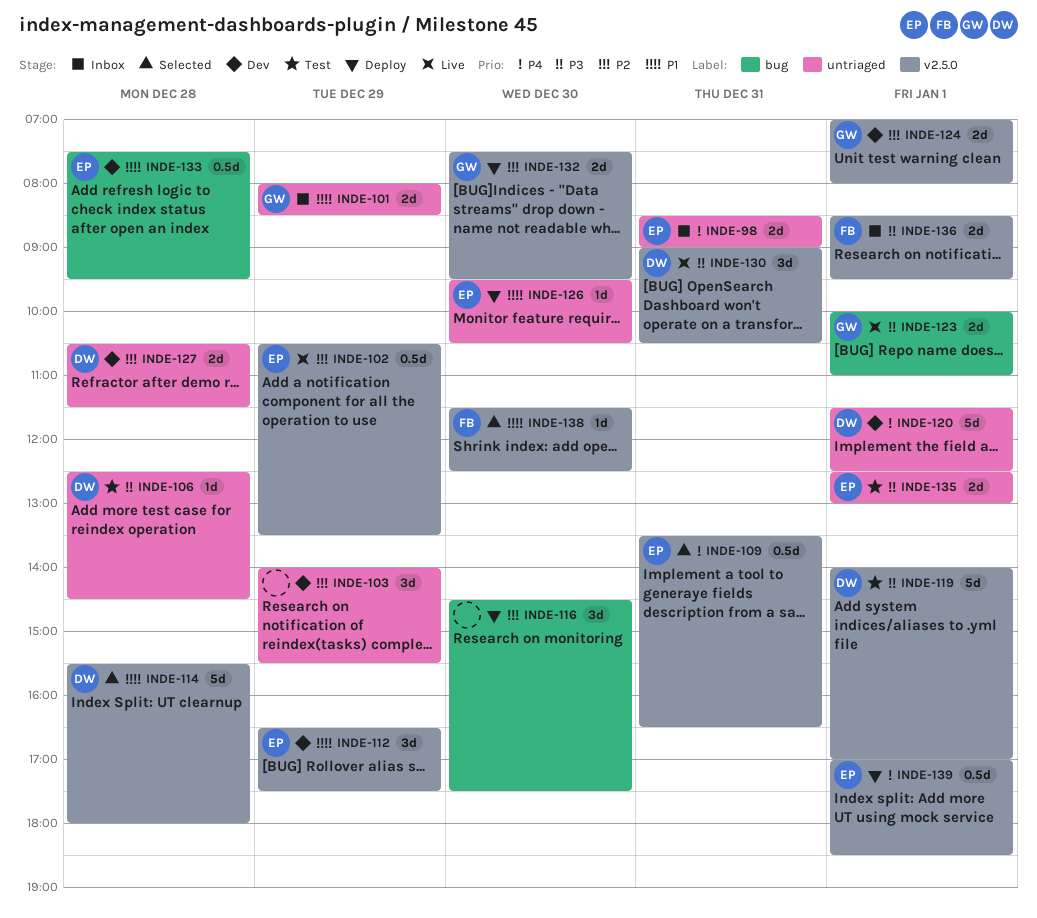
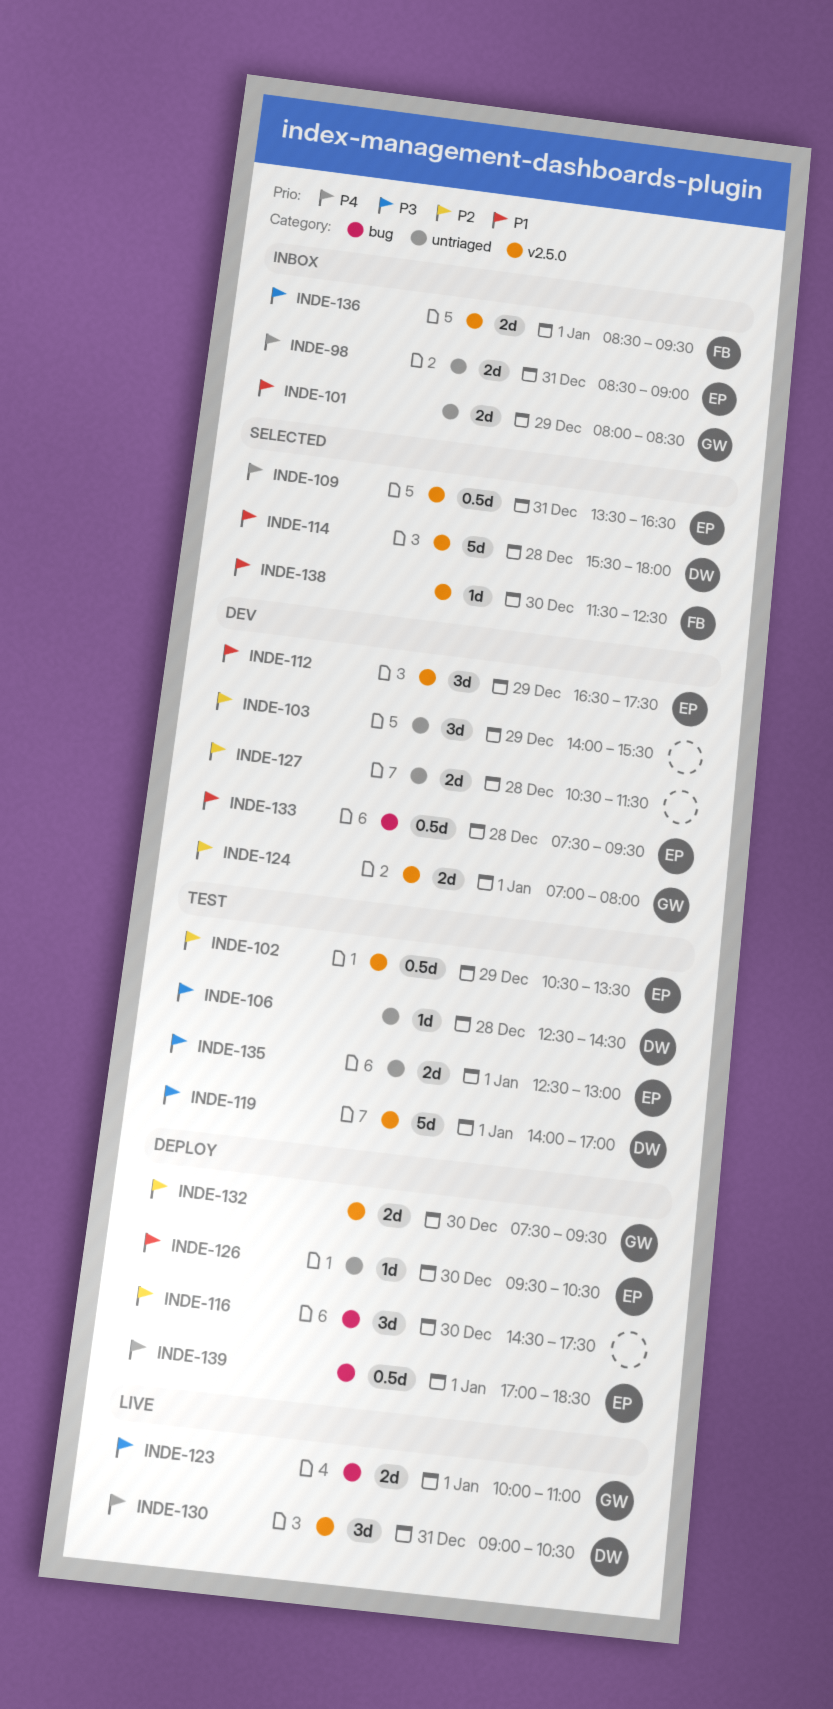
INDE-102, status: Live -> Test
INDE-120: present -> none
INDE-127, owner: DW -> none
INDE-130, priority: P3 -> P4
INDE-139, label: v2.5.0 -> bug

